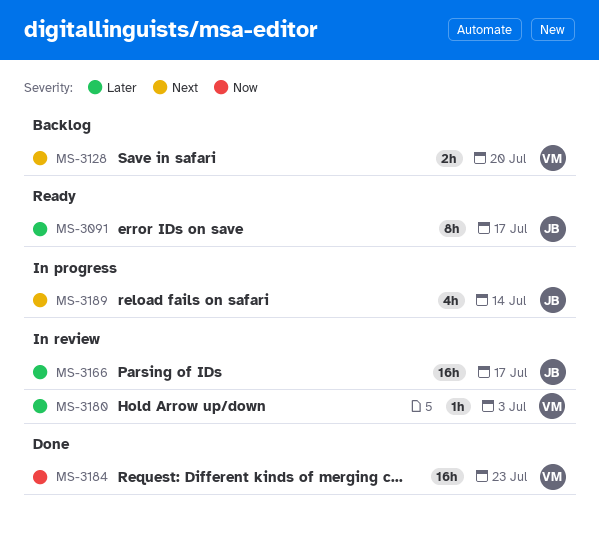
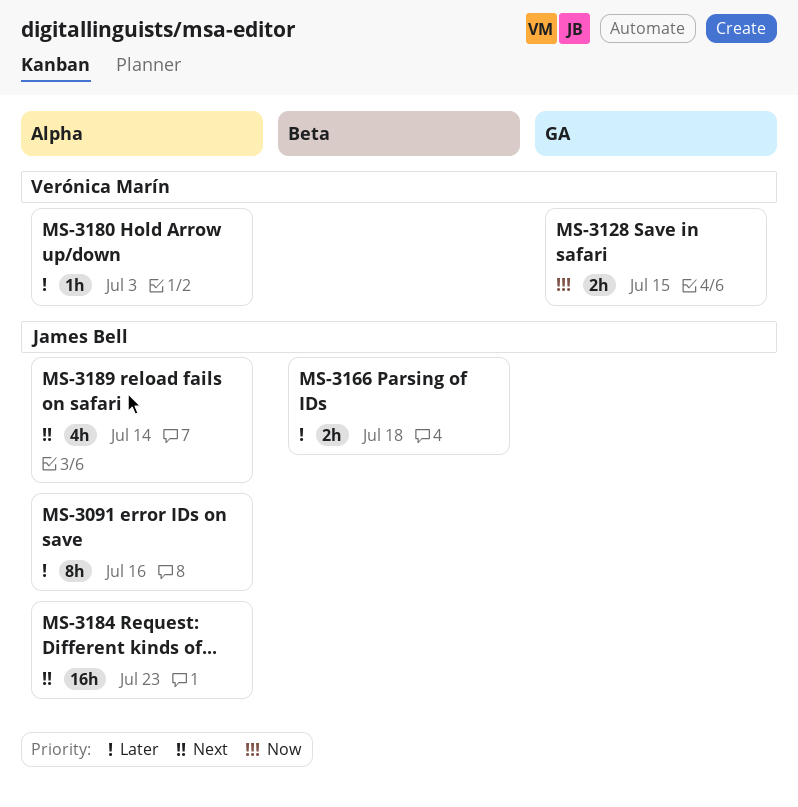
MS-3091, due: Jul 17 -> Jul 16
MS-3128, priority: Next -> Now
MS-3128, due: Jul 20 -> Jul 15
MS-3166, estimate: 16h -> 2h
MS-3166, due: Jul 17 -> Jul 18
MS-3184, owner: Verónica Marín -> James Bell
MS-3184, priority: Now -> Next

